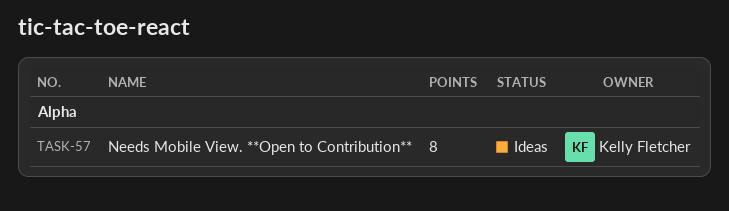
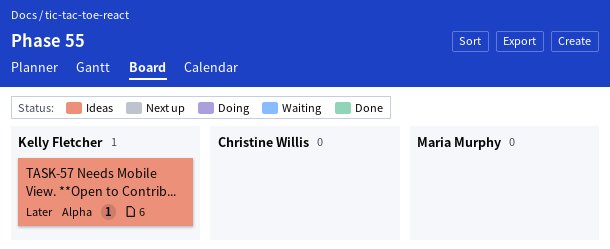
TASK-57, estimate: 8 -> 1

